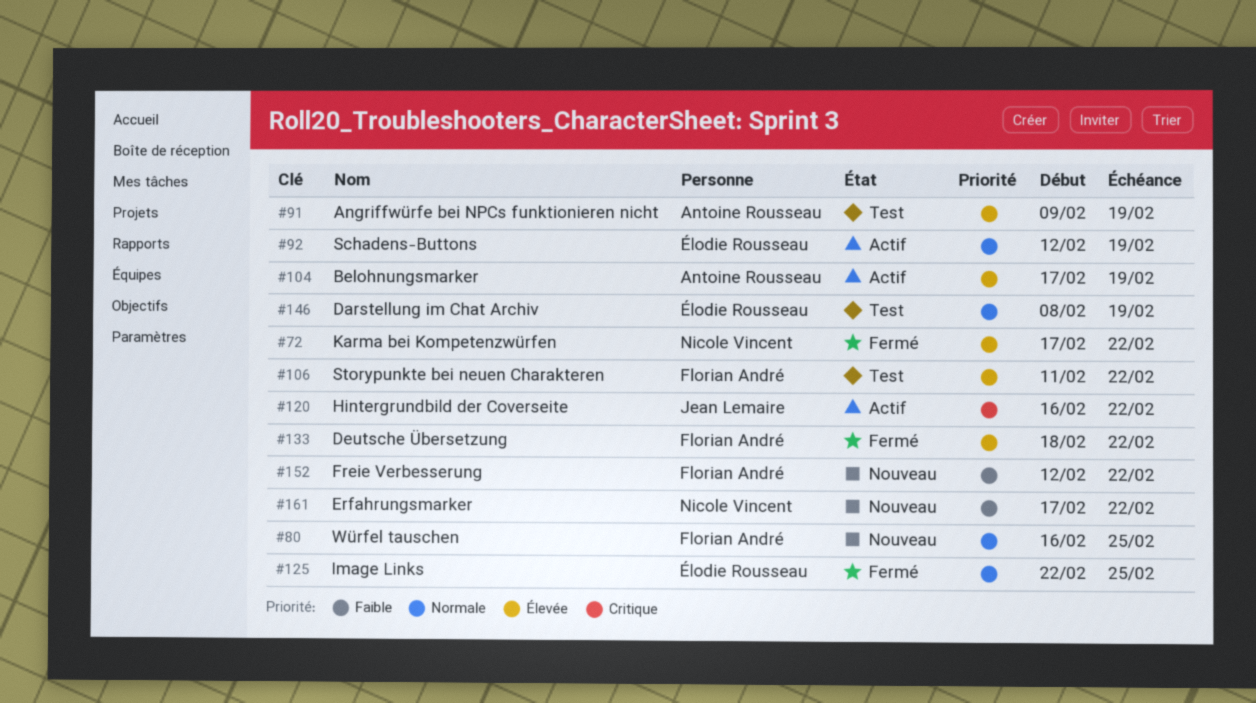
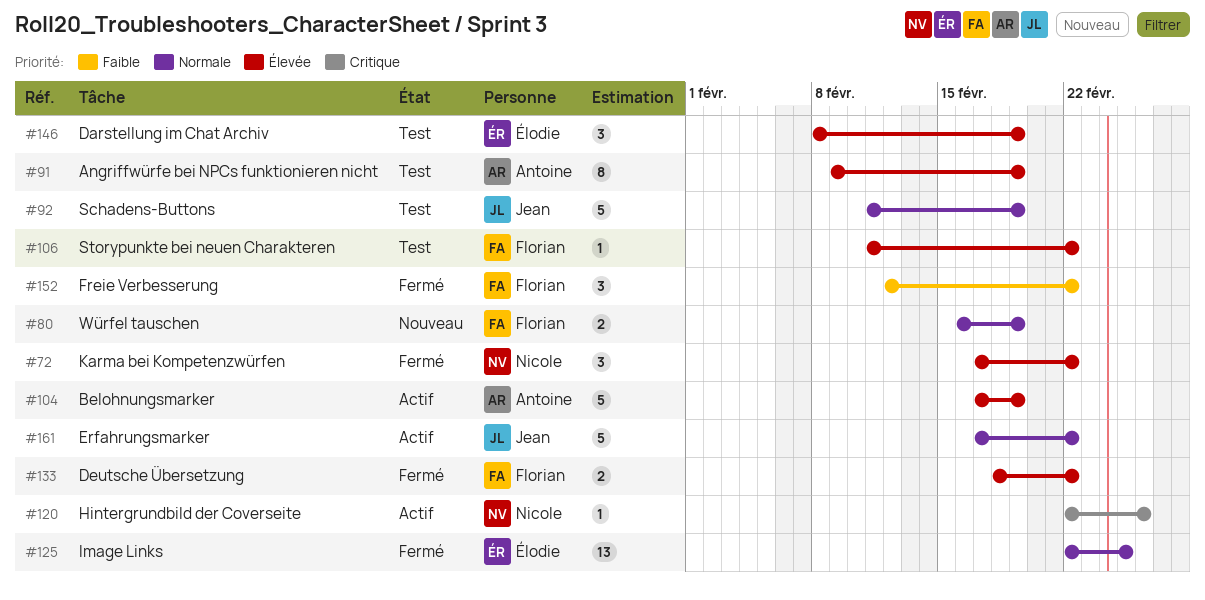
#80, due: Feb 25 -> Feb 19
#92, status: Actif -> Test
#92, owner: Élodie Rousseau -> Jean Lemaire
#92, start: Feb 12 -> Feb 11
#120, owner: Jean Lemaire -> Nicole Vincent
#120, start: Feb 16 -> Feb 22
#120, due: Feb 22 -> Feb 26
#146, priority: Normale -> Élevée
#152, status: Nouveau -> Fermé
#161, status: Nouveau -> Actif
#161, owner: Nicole Vincent -> Jean Lemaire
#161, priority: Faible -> Normale

